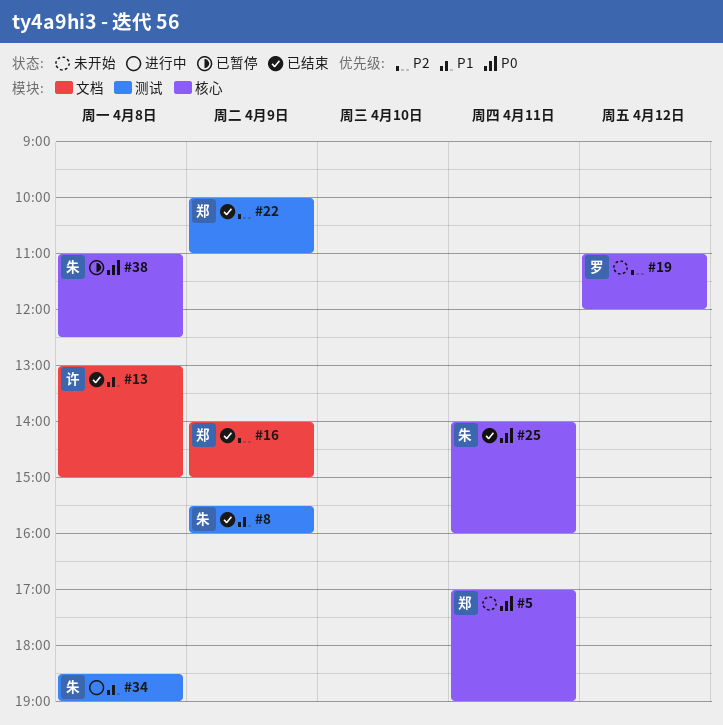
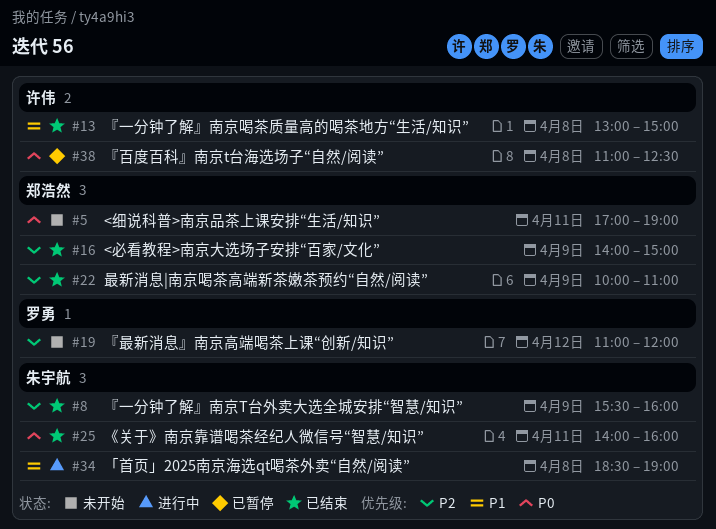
#8, priority: P1 -> P2
#38, owner: 朱宇航 -> 许伟

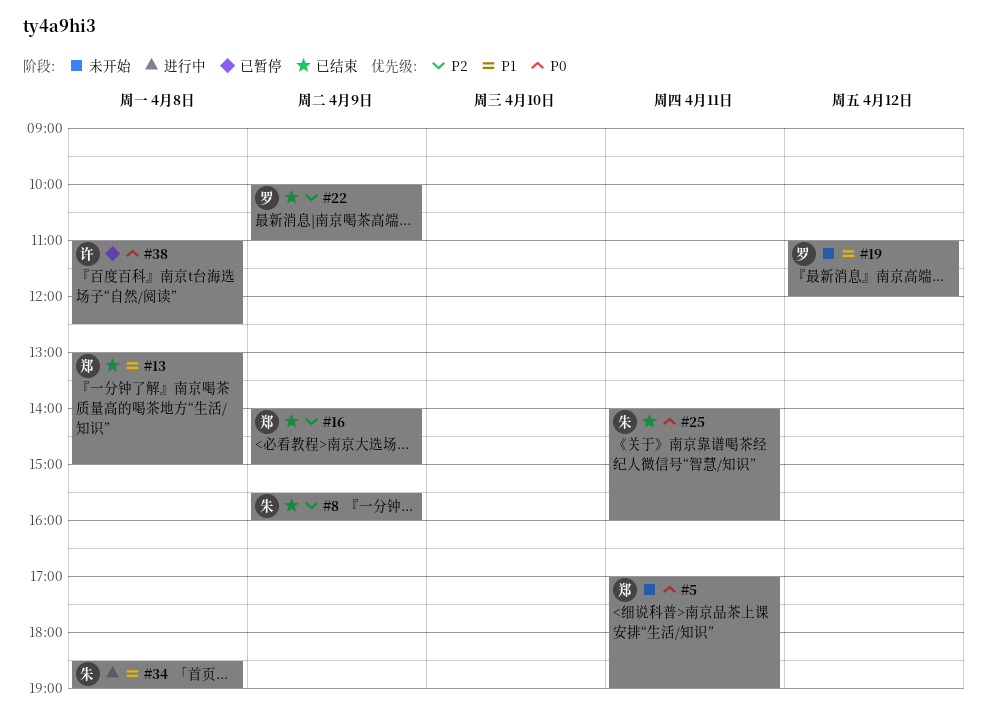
#13, owner: 许伟 -> 郑浩然
#19, priority: P2 -> P1
#22, owner: 郑浩然 -> 罗勇

